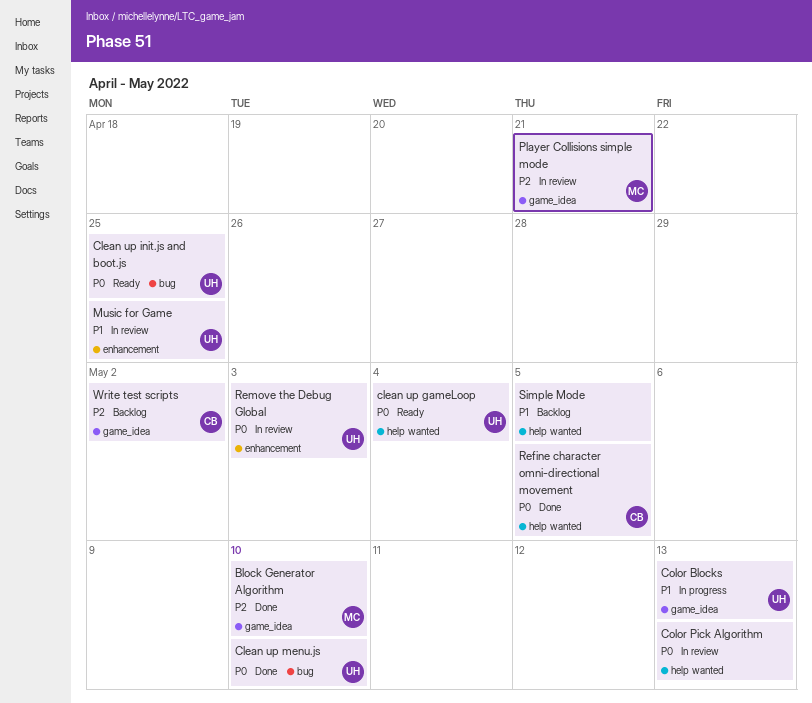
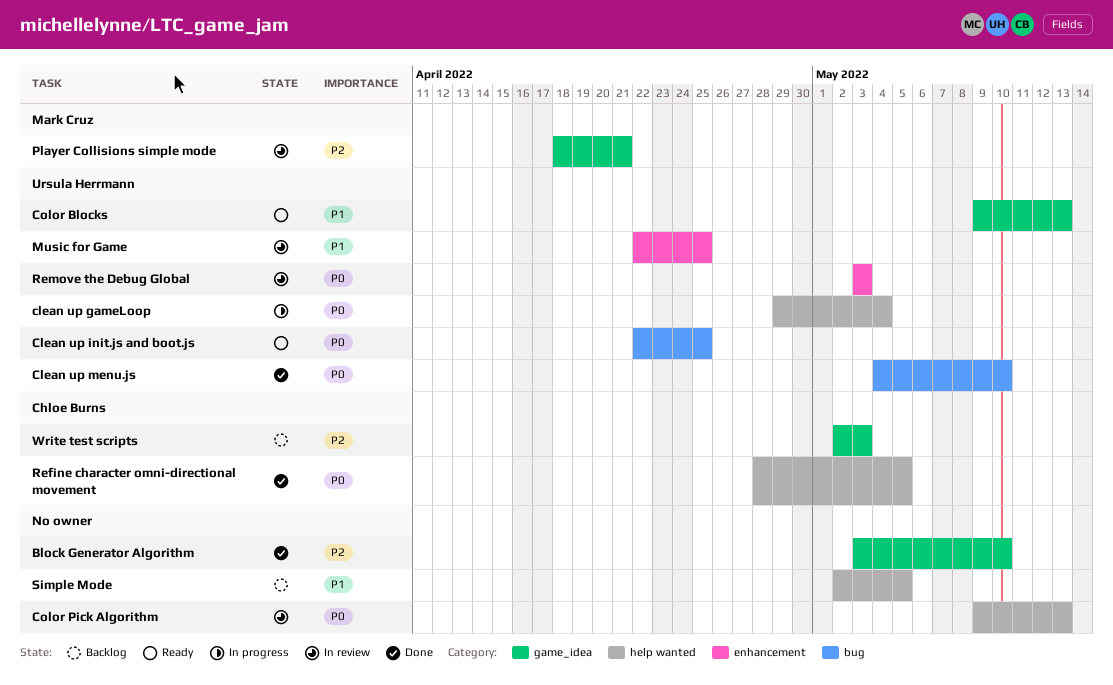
Block Generator Algorithm, owner: Mark Cruz -> none
clean up gameLoop, status: Ready -> In progress
Color Blocks, status: In progress -> Ready
Write test scripts, due: May 2 -> May 3

